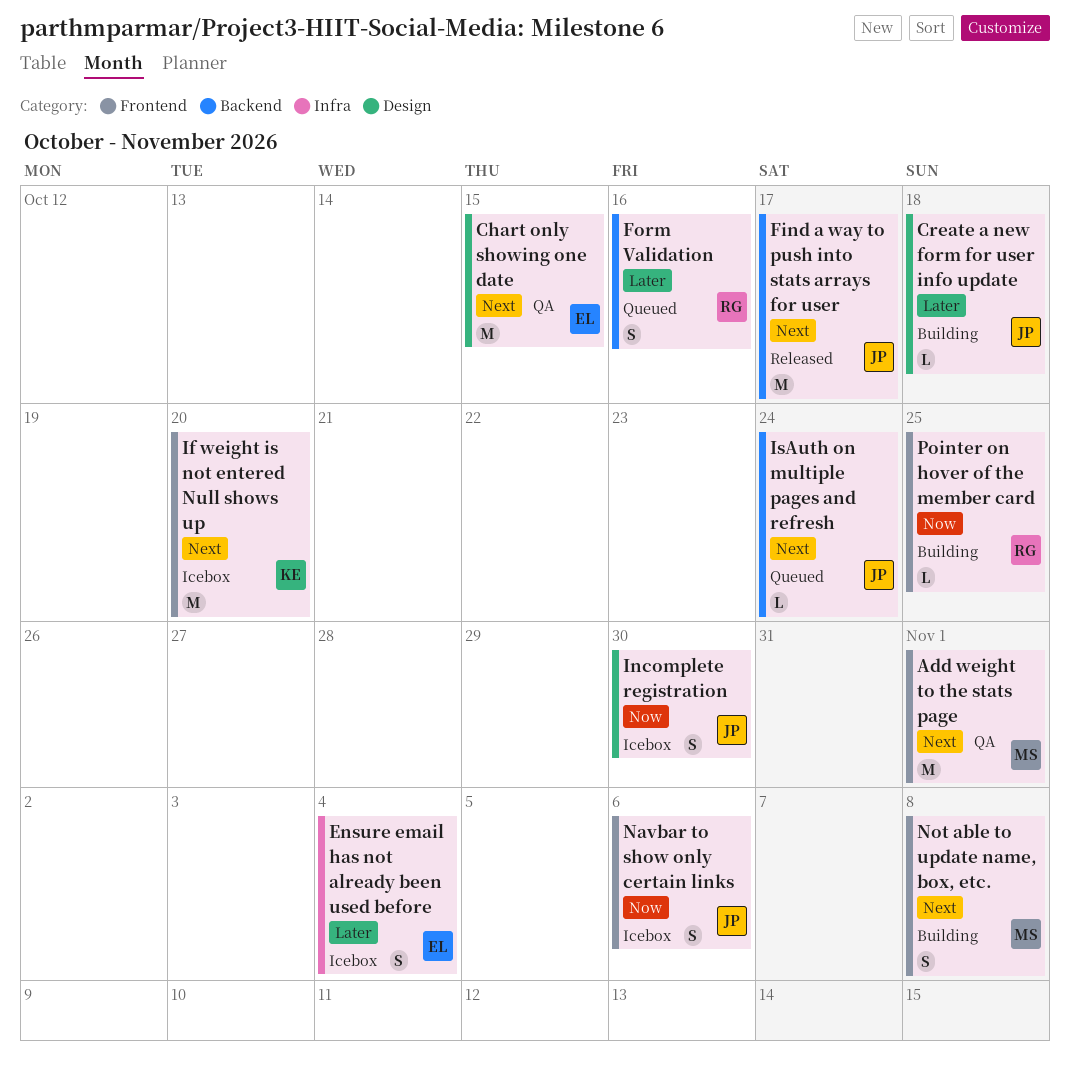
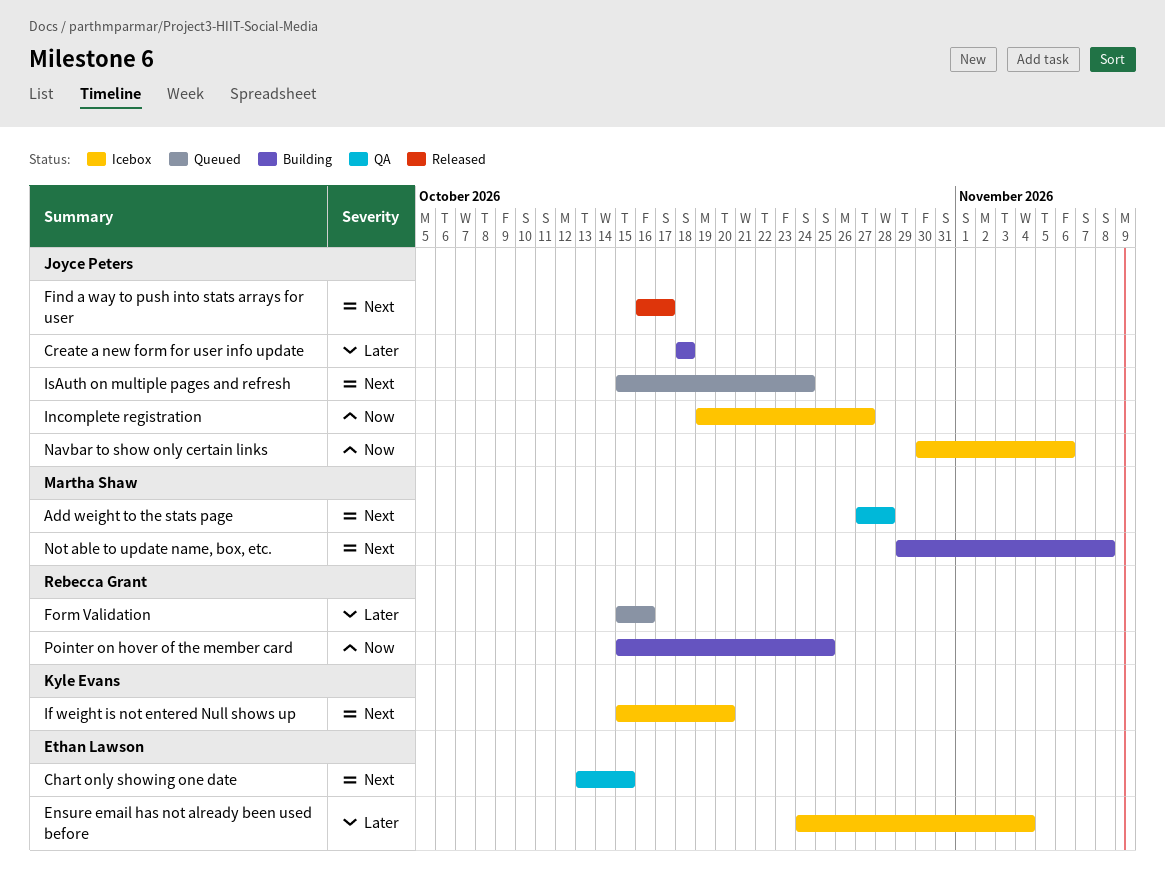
Add weight to the stats page, due: Nov 1 -> Oct 28
Incomplete registration, due: Oct 30 -> Oct 27

